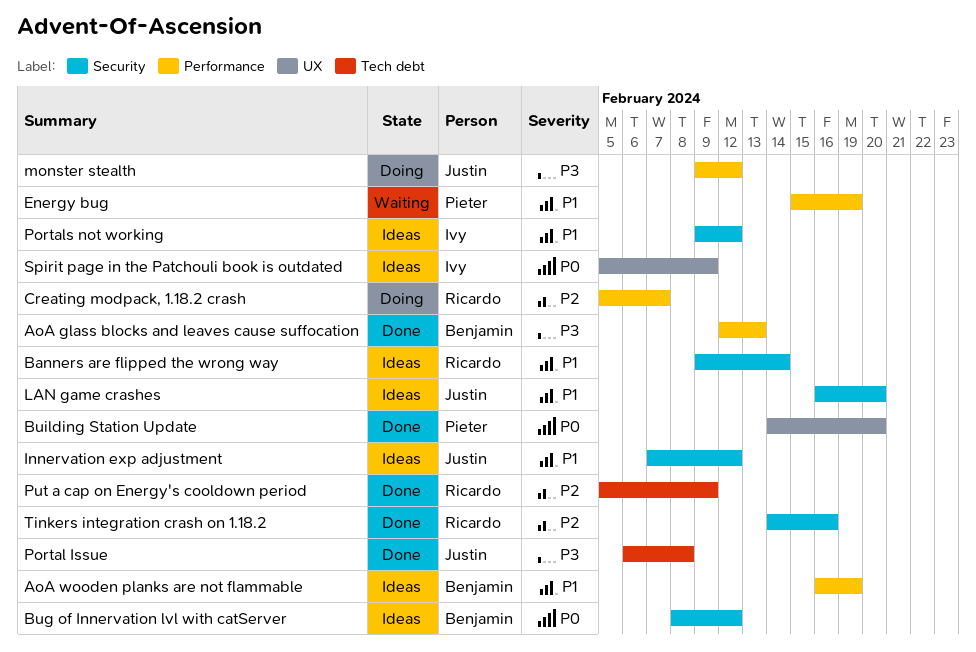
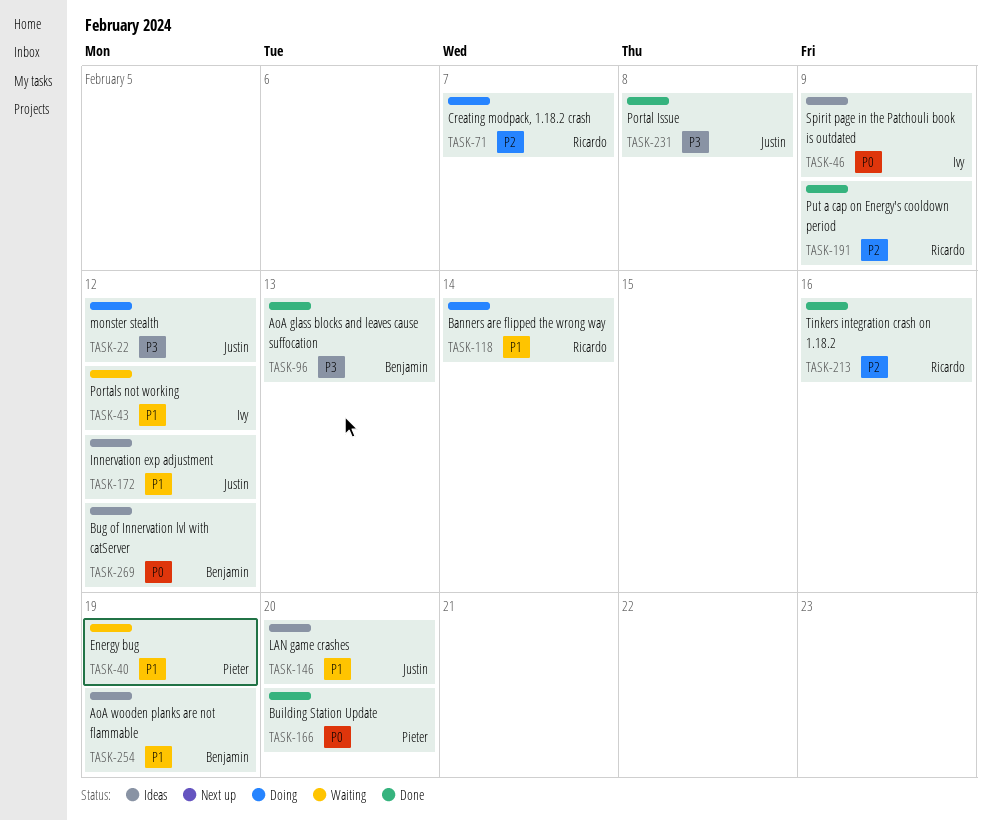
Banners are flipped the wrong way, status: Ideas -> Doing
Portals not working, status: Ideas -> Waiting

